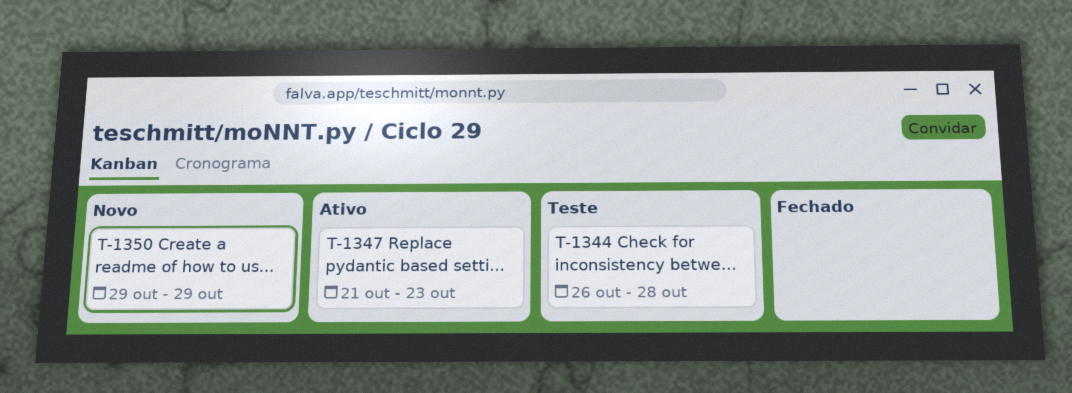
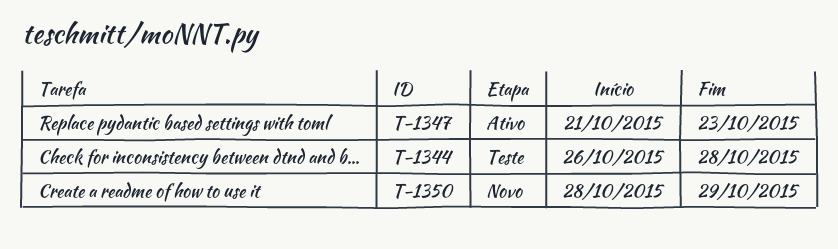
T-1350, start: Oct 29 -> Oct 28

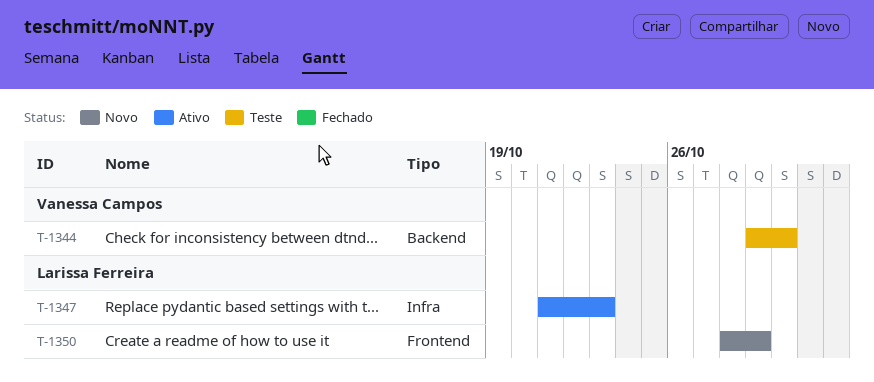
T-1344, start: Oct 26 -> Oct 29
T-1344, due: Oct 28 -> Oct 30

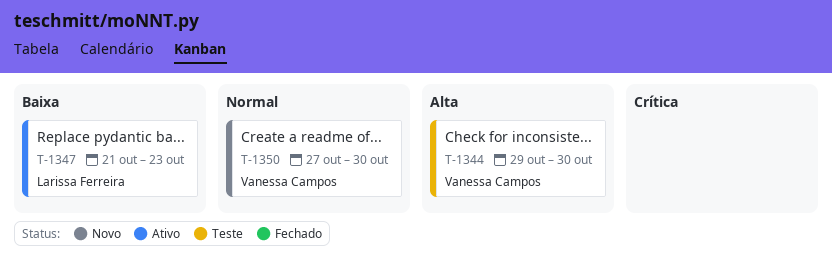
T-1350, owner: Larissa Ferreira -> Vanessa Campos
T-1350, start: Oct 28 -> Oct 27
T-1350, due: Oct 29 -> Oct 30

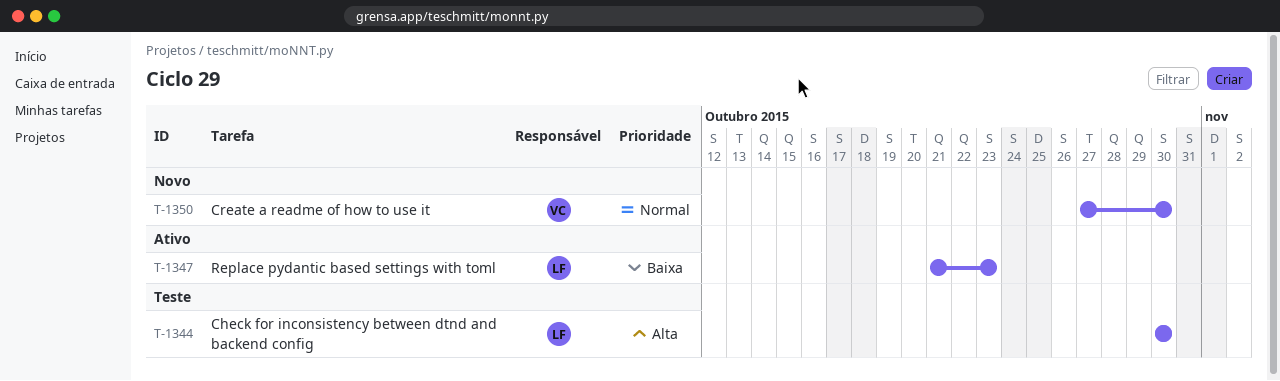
T-1344, owner: Vanessa Campos -> Larissa Ferreira
T-1344, start: Oct 29 -> Oct 30

